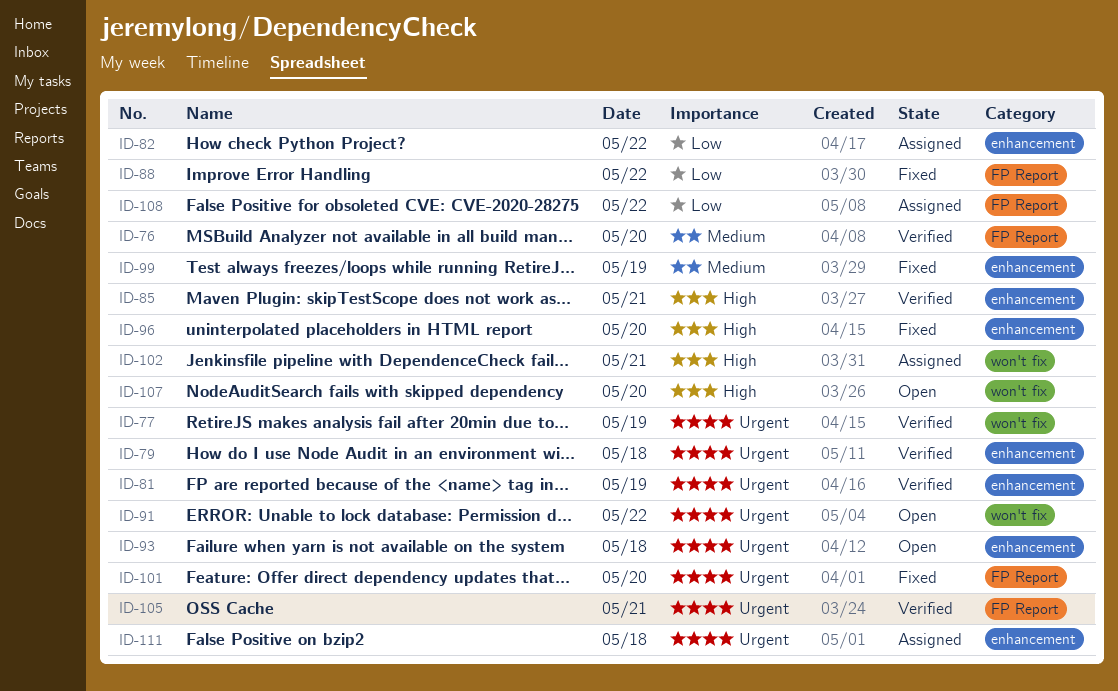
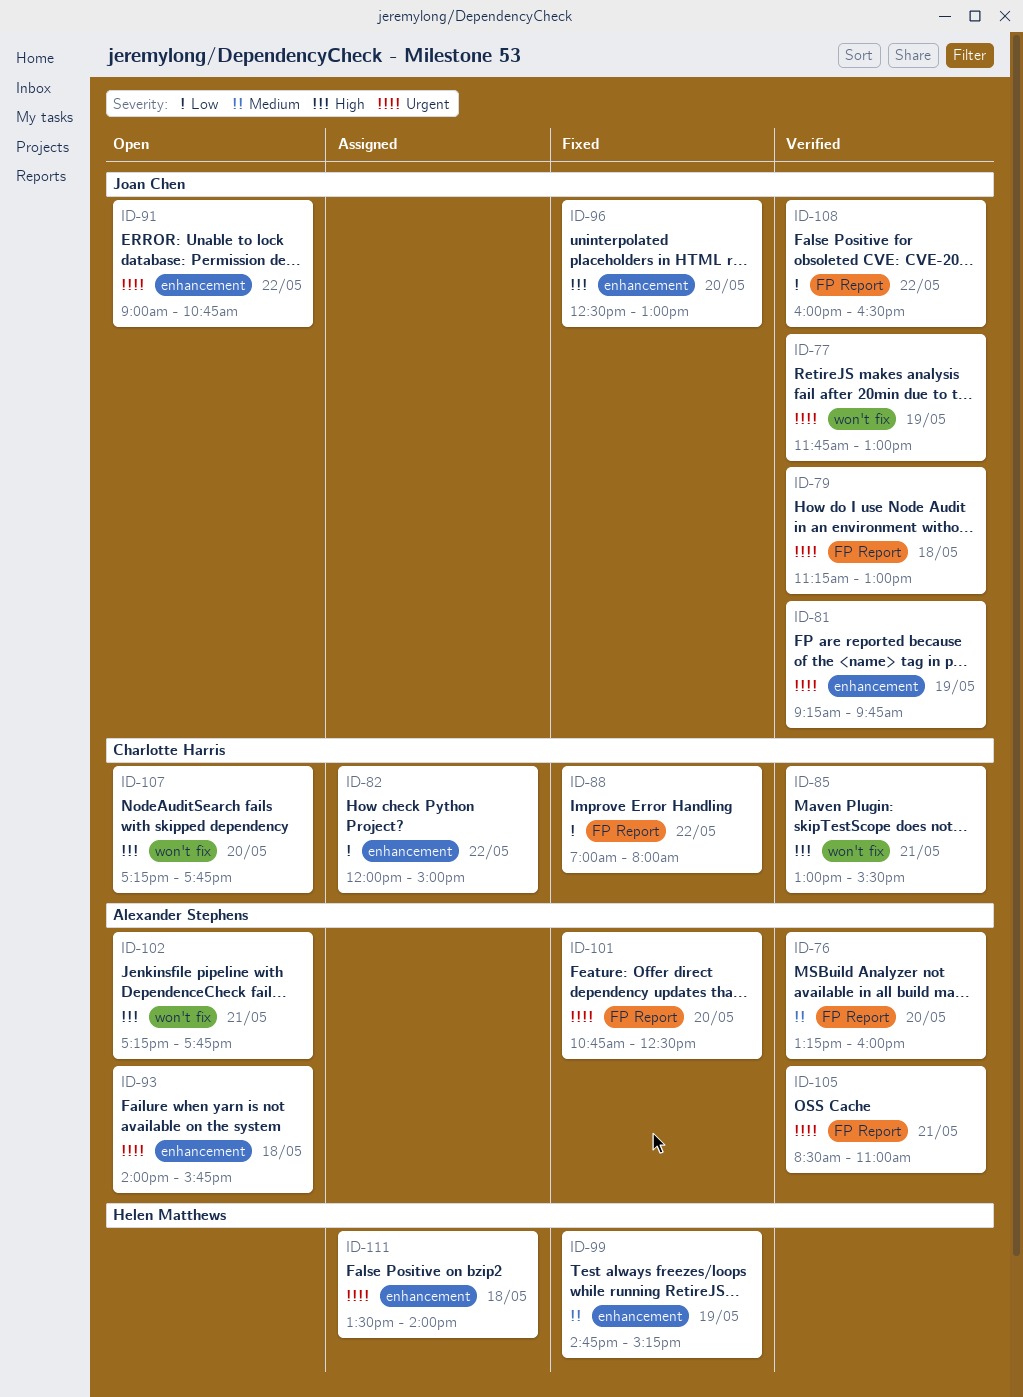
ID-79, label: enhancement -> FP Report
ID-85, label: enhancement -> won't fix
ID-91, label: won't fix -> enhancement
ID-102, status: Assigned -> Open
ID-108, status: Assigned -> Verified

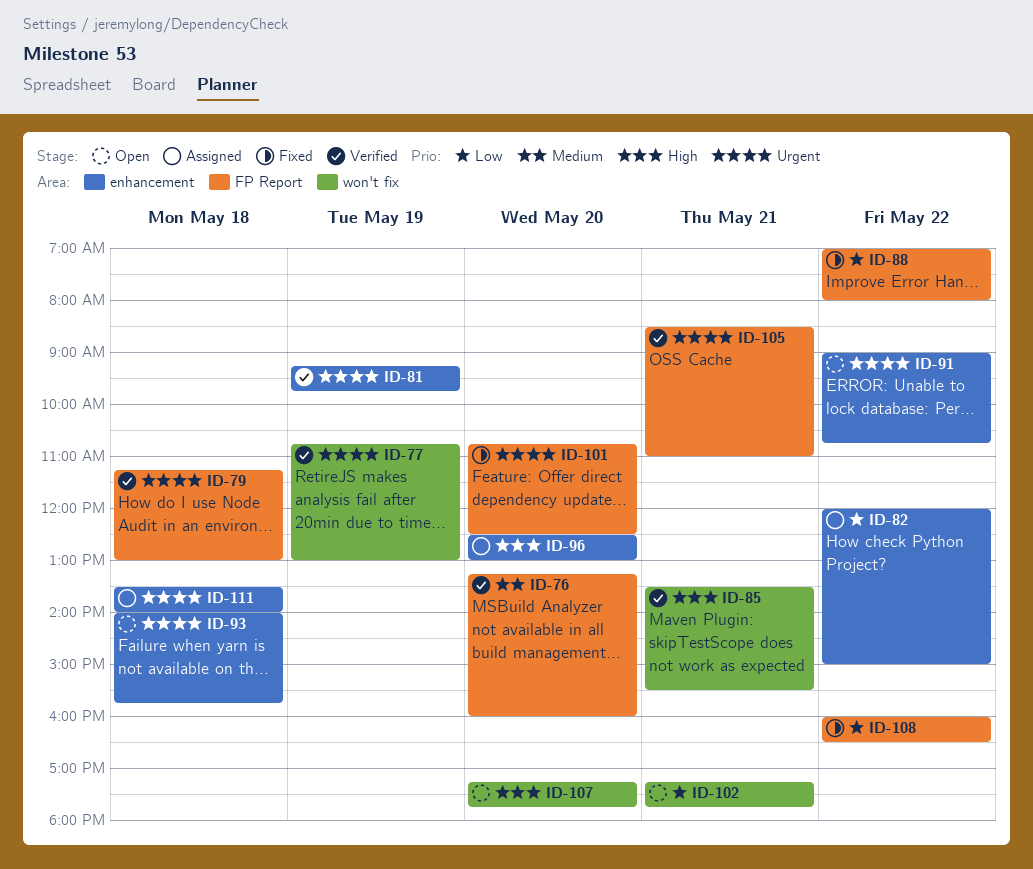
ID-77, begins: 11:45 -> 10:45
ID-85, begins: 13:00 -> 13:30
ID-96, status: Fixed -> Assigned
ID-99: present -> none
ID-102, priority: High -> Low
ID-108, status: Verified -> Fixed

